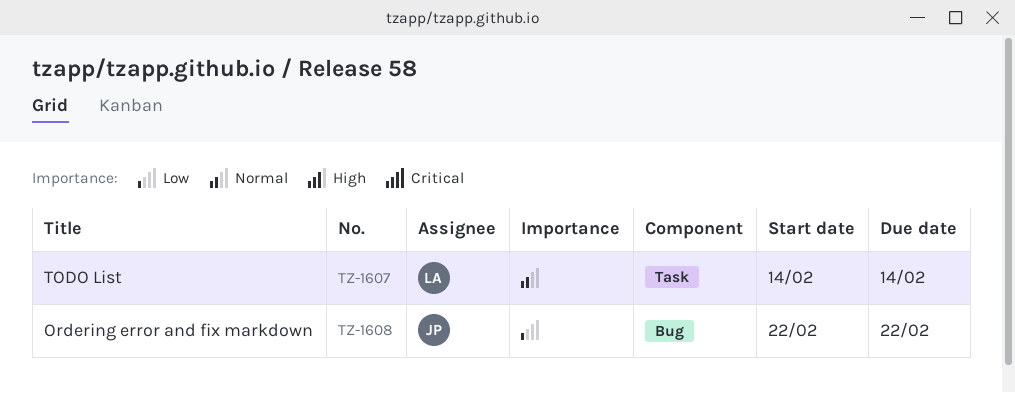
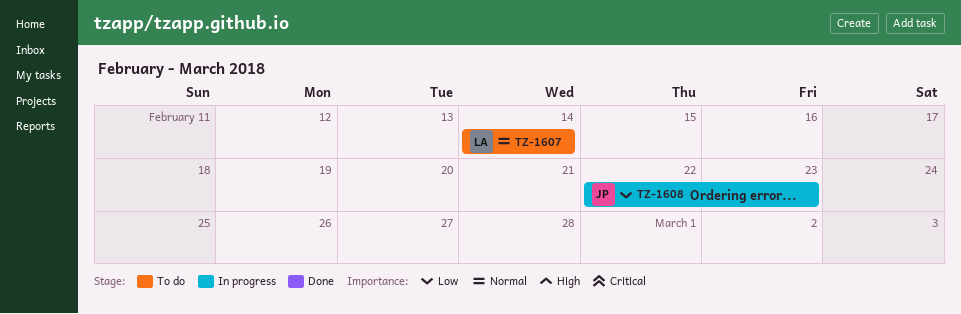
TZ-1608, due: Feb 22 -> Feb 23

